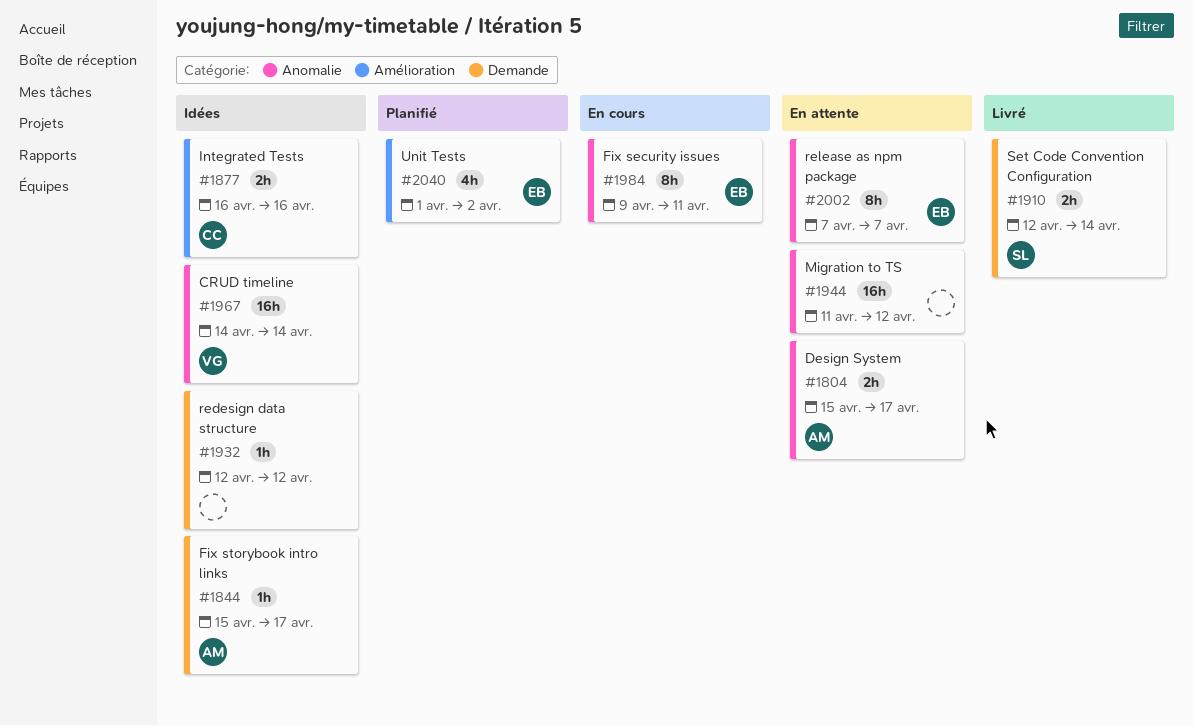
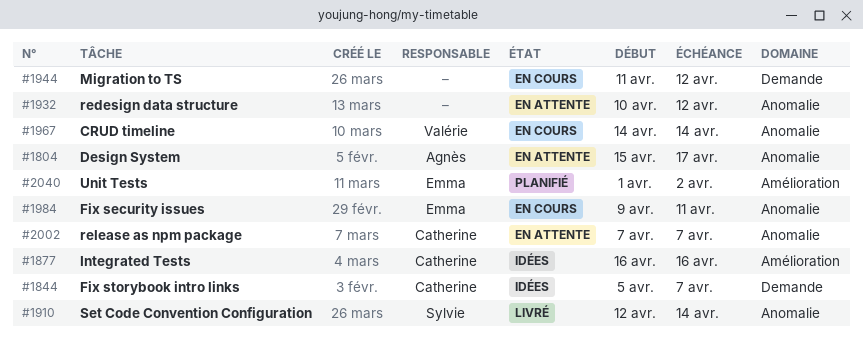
#1844, owner: Agnès -> Catherine
#1844, start: Apr 15 -> Apr 5
#1844, due: Apr 17 -> Apr 7
#1910, label: Demande -> Anomalie
#1932, status: Idées -> En attente
#1932, label: Demande -> Anomalie
#1932, start: Apr 12 -> Apr 10
#1944, status: En attente -> En cours
#1944, label: Anomalie -> Demande
#1967, status: Idées -> En cours
#2002, owner: Emma -> Catherine

